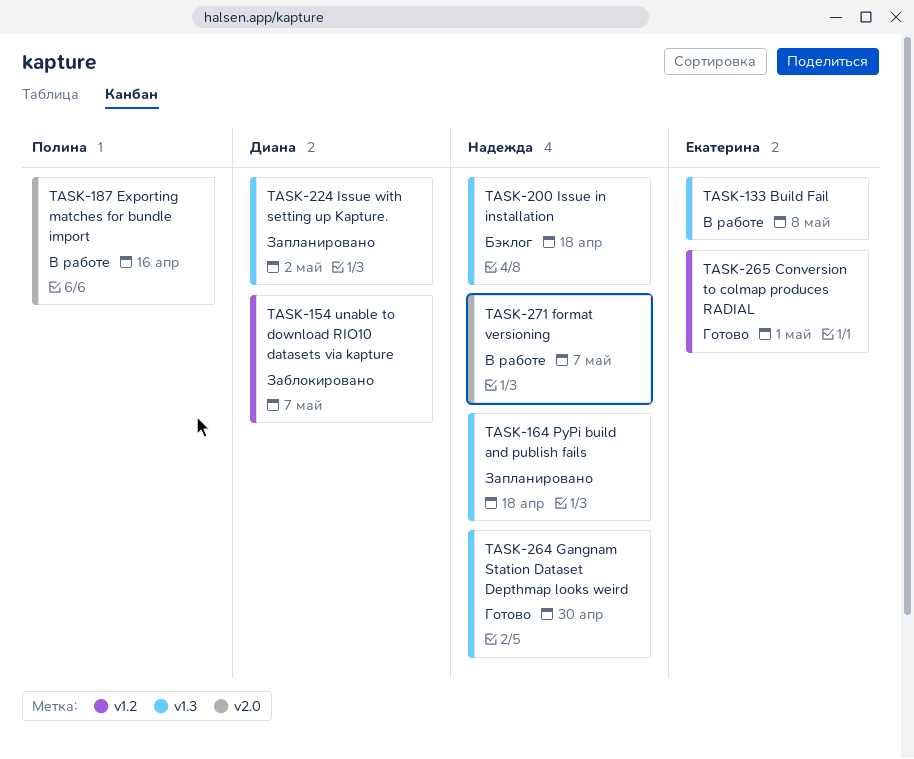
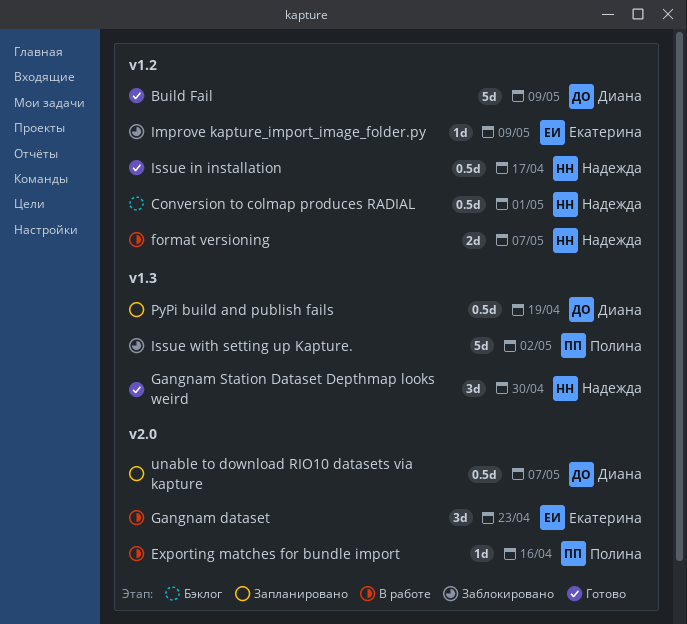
Build Fail, status: В работе -> Готово
Build Fail, owner: Екатерина -> Диана
Build Fail, label: v1.3 -> v1.2
Build Fail, due: May 8 -> May 9
Conversion to colmap produces RADIAL, status: Готово -> Бэклог
Conversion to colmap produces RADIAL, owner: Екатерина -> Надежда
format versioning, label: v2.0 -> v1.2
Gangnam dataset: none -> present
Improve kapture_import_image_folder.py: none -> present
Issue in installation, status: Бэклог -> Готово
Issue in installation, label: v1.3 -> v1.2
Issue in installation, due: Apr 18 -> Apr 17
Issue with setting up Kapture., status: Запланировано -> Заблокировано
Issue with setting up Kapture., owner: Диана -> Полина
PyPi build and publish fails, owner: Надежда -> Диана
PyPi build and publish fails, due: Apr 18 -> Apr 19
unable to download RIO10 datasets via kapture, status: Заблокировано -> Запланировано
unable to download RIO10 datasets via kapture, label: v1.2 -> v2.0

